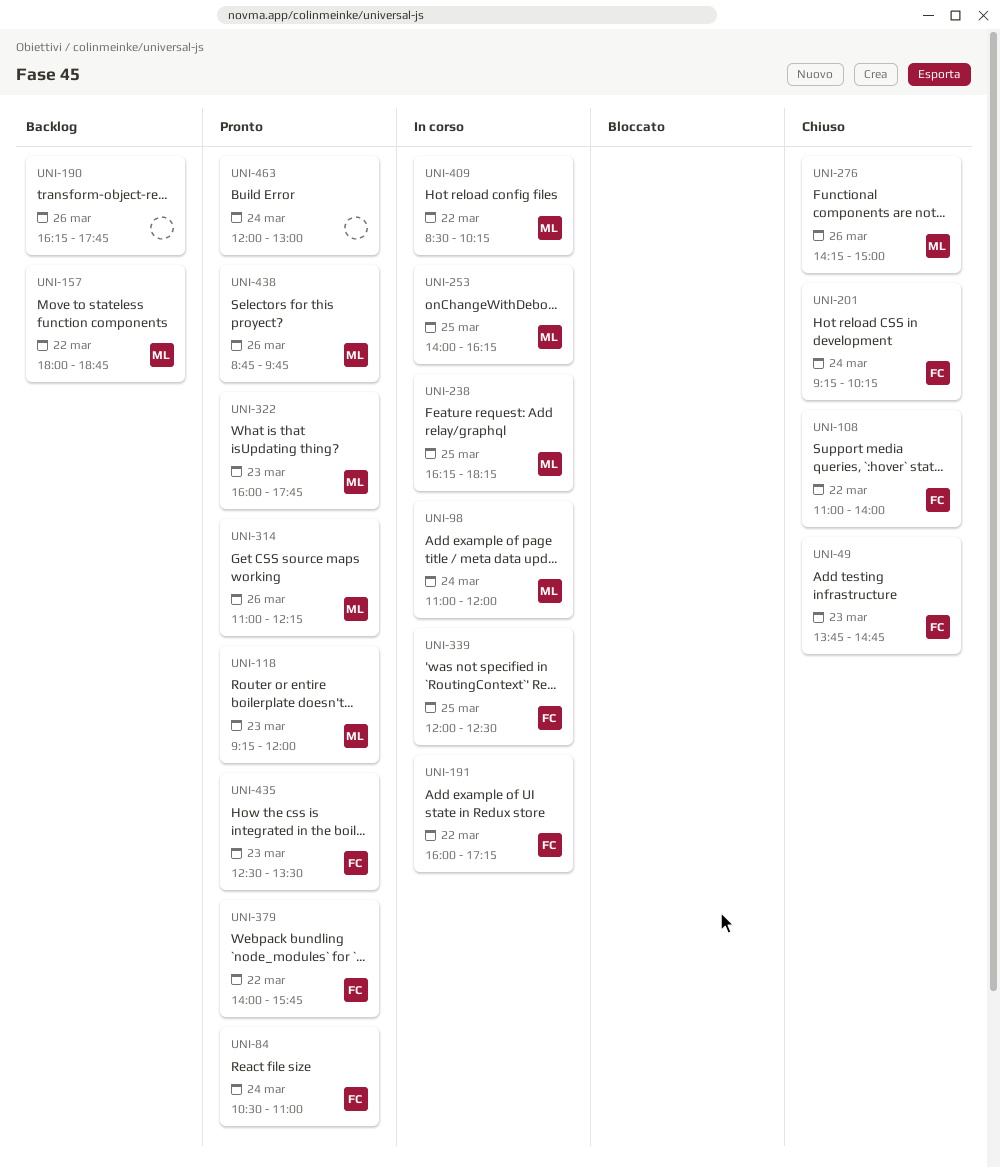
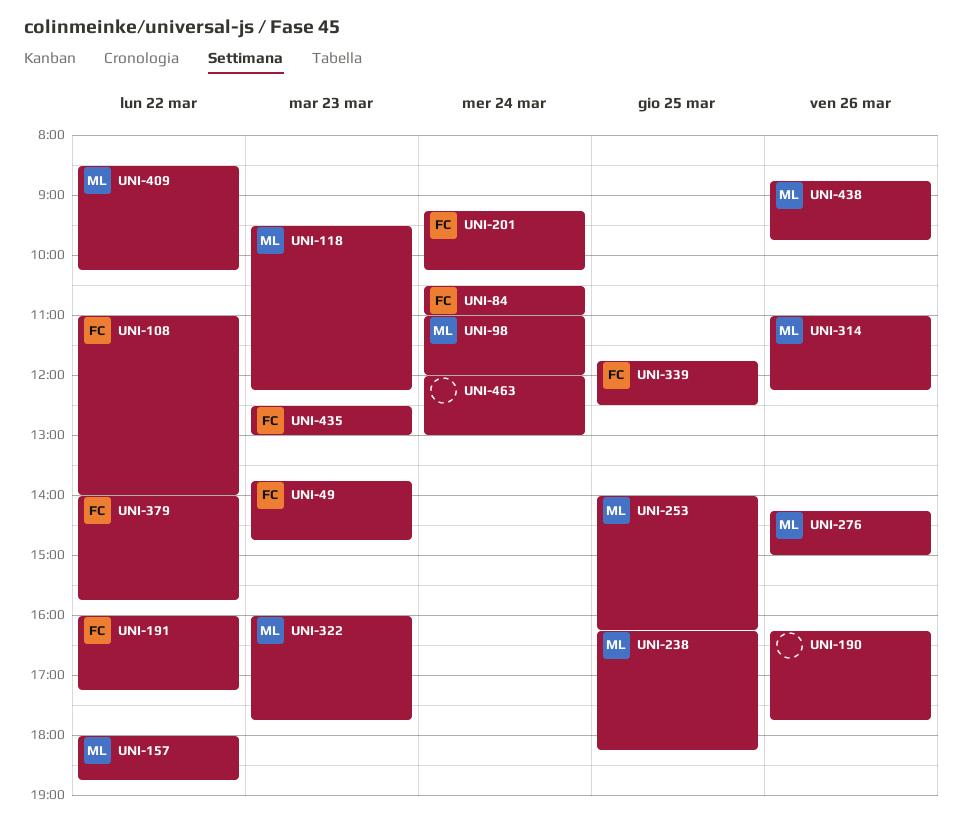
UNI-118, begins: 09:15 -> 09:30
UNI-118, ends: 12:00 -> 12:15
UNI-339, begins: 12:00 -> 11:45
UNI-435, ends: 13:30 -> 13:00

